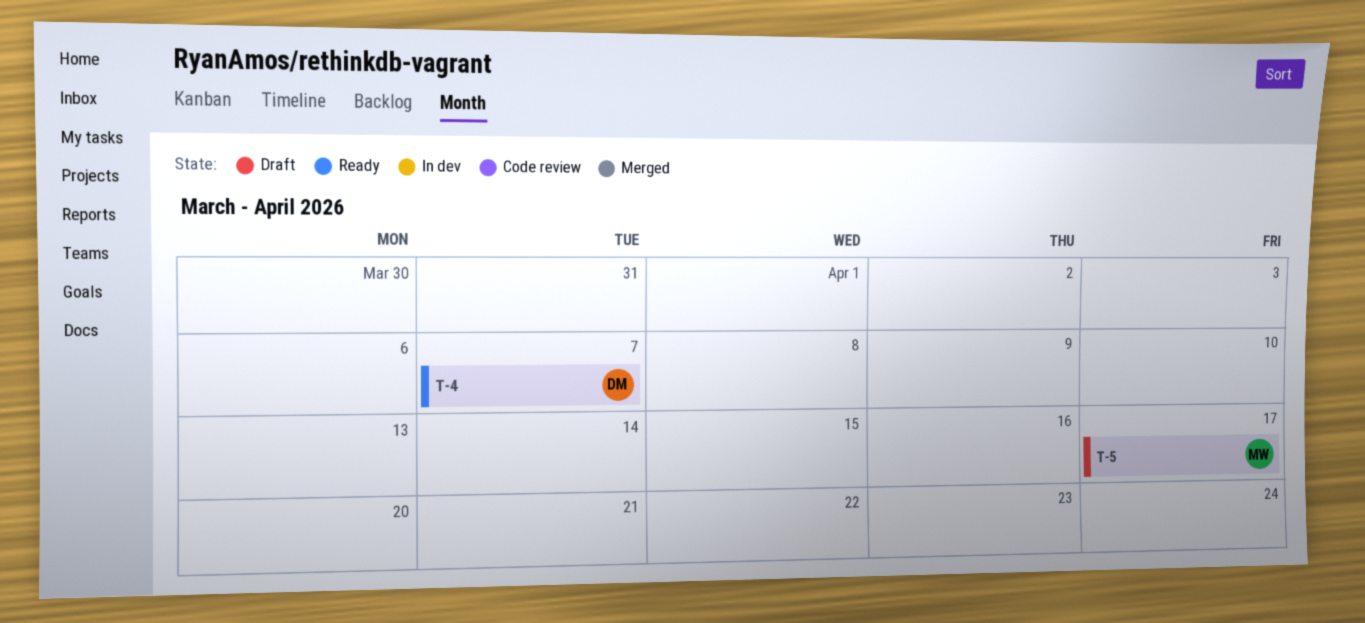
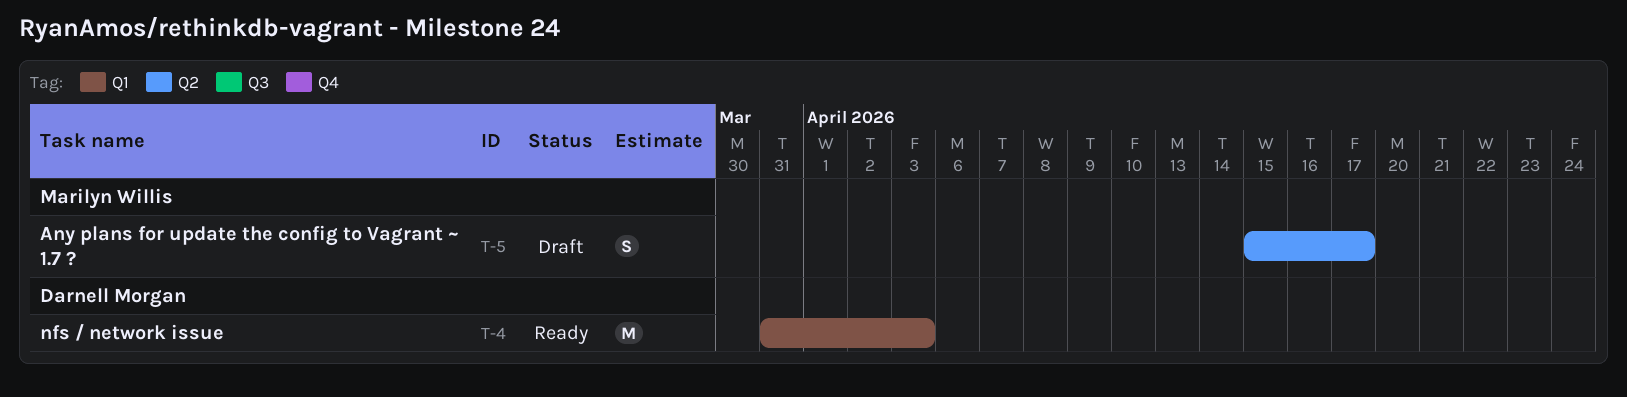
T-4, due: Apr 7 -> Apr 3

